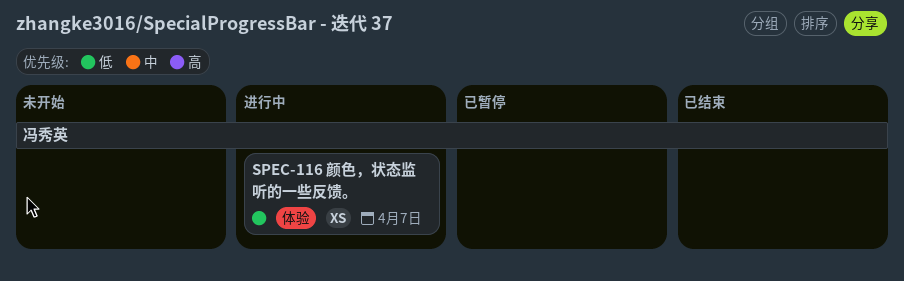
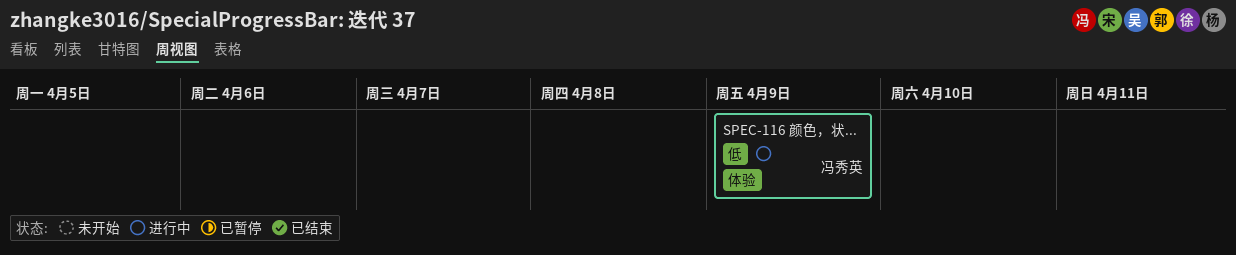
SPEC-116, due: Apr 7 -> Apr 9

